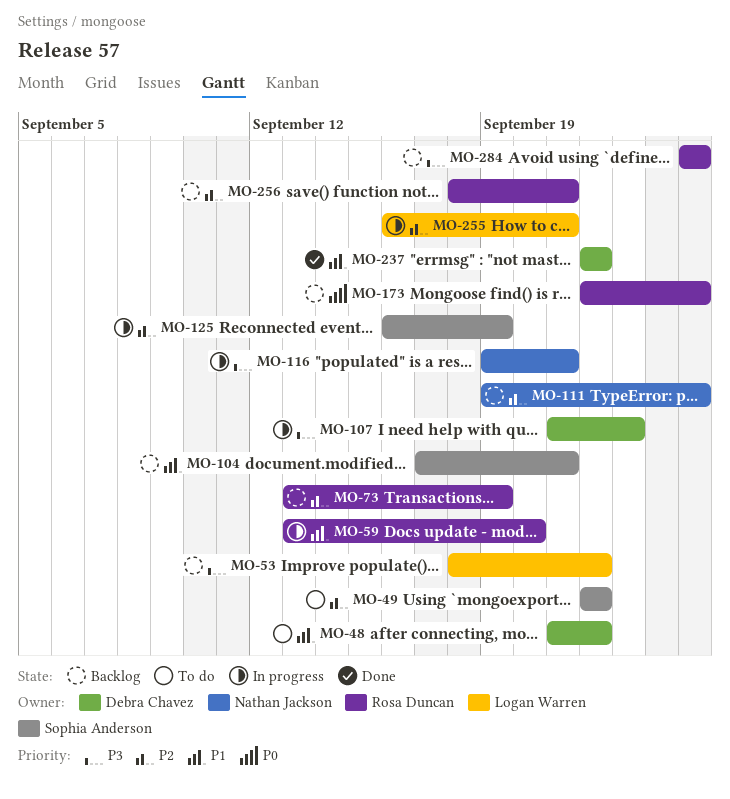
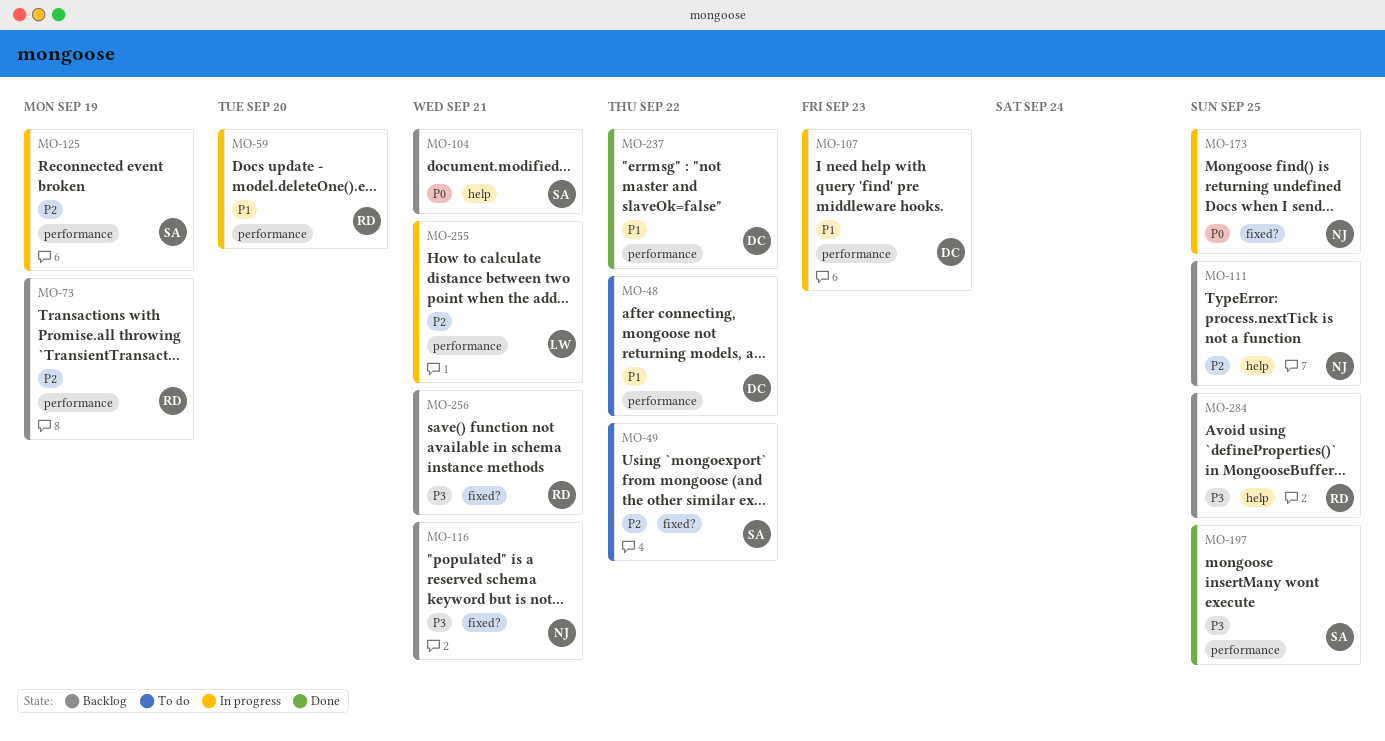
MO-53: present -> none
MO-104, priority: P1 -> P0
MO-107, priority: P3 -> P1
MO-116, status: In progress -> Backlog
MO-173, status: Backlog -> In progress
MO-173, owner: Rosa Duncan -> Nathan Jackson
MO-197: none -> present
MO-256, priority: P2 -> P3

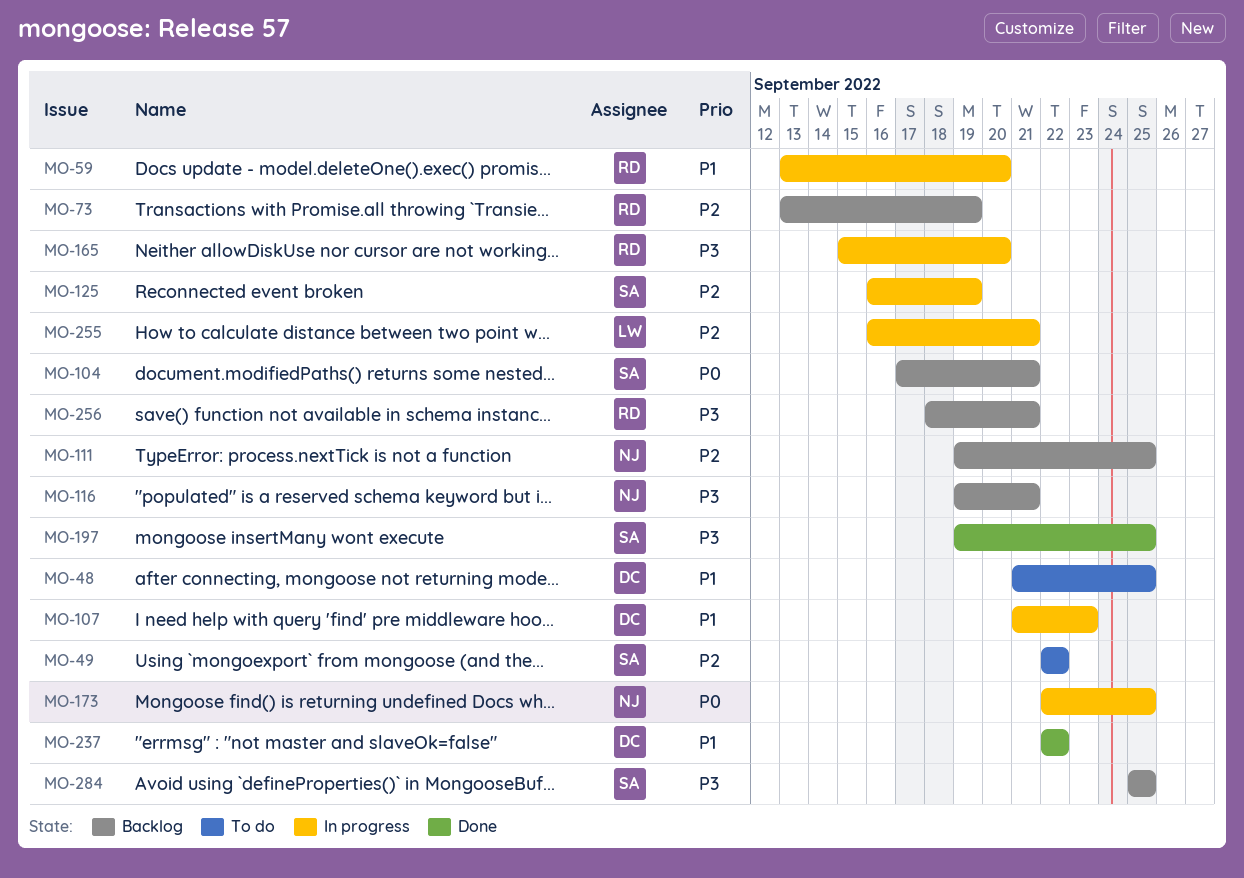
MO-48, due: Sep 22 -> Sep 25
MO-165: none -> present
MO-284, owner: RD -> SA

